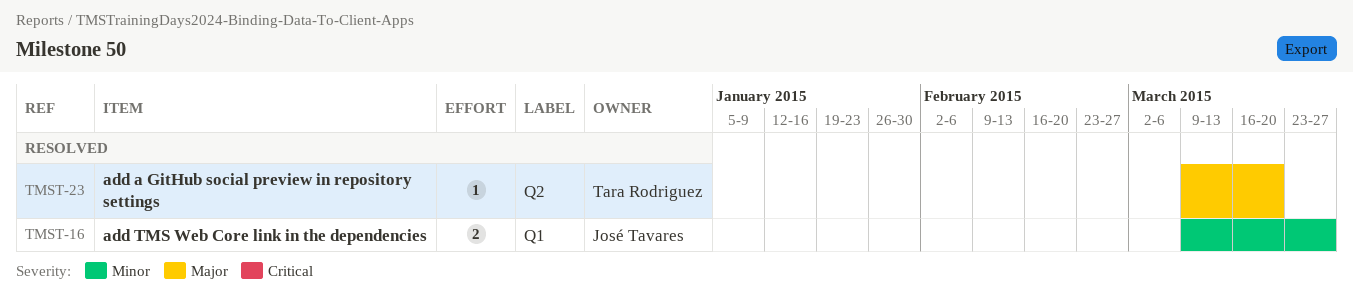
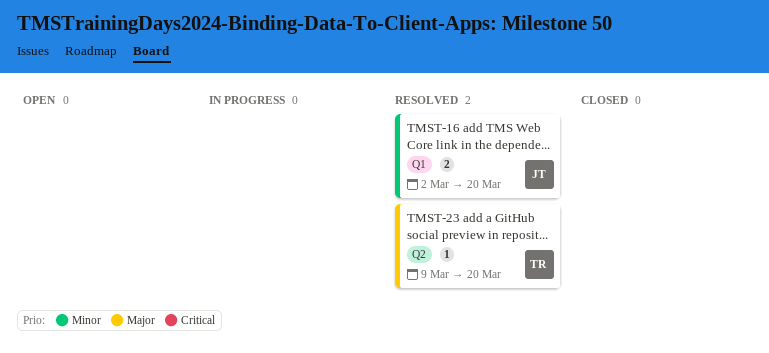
TMST-16, start: Mar 9 -> Mar 2
TMST-16, due: Mar 27 -> Mar 20

